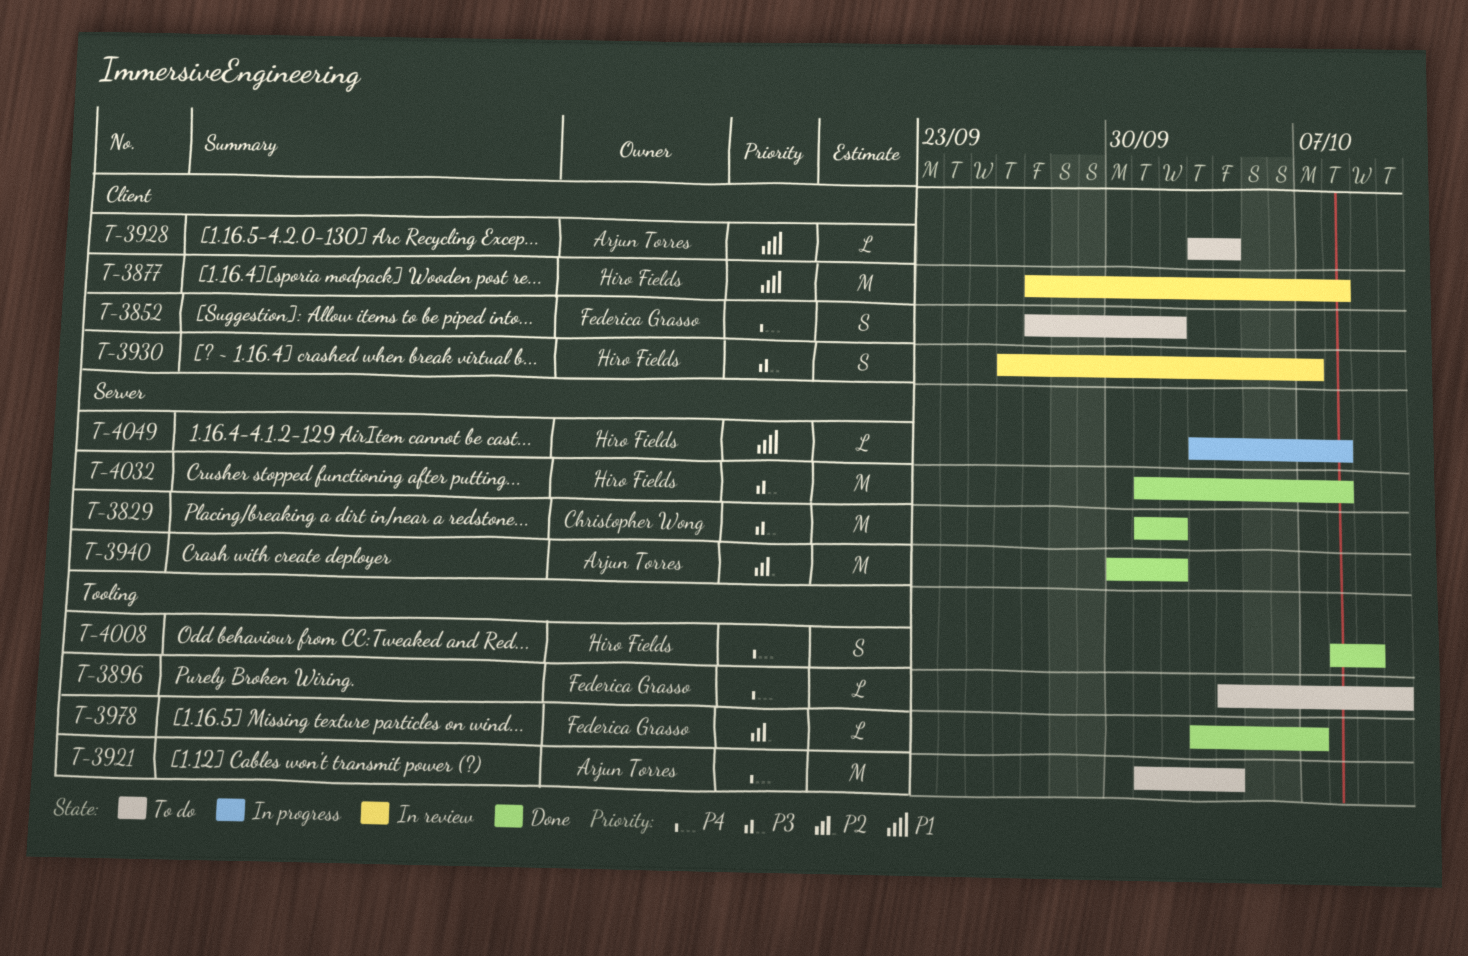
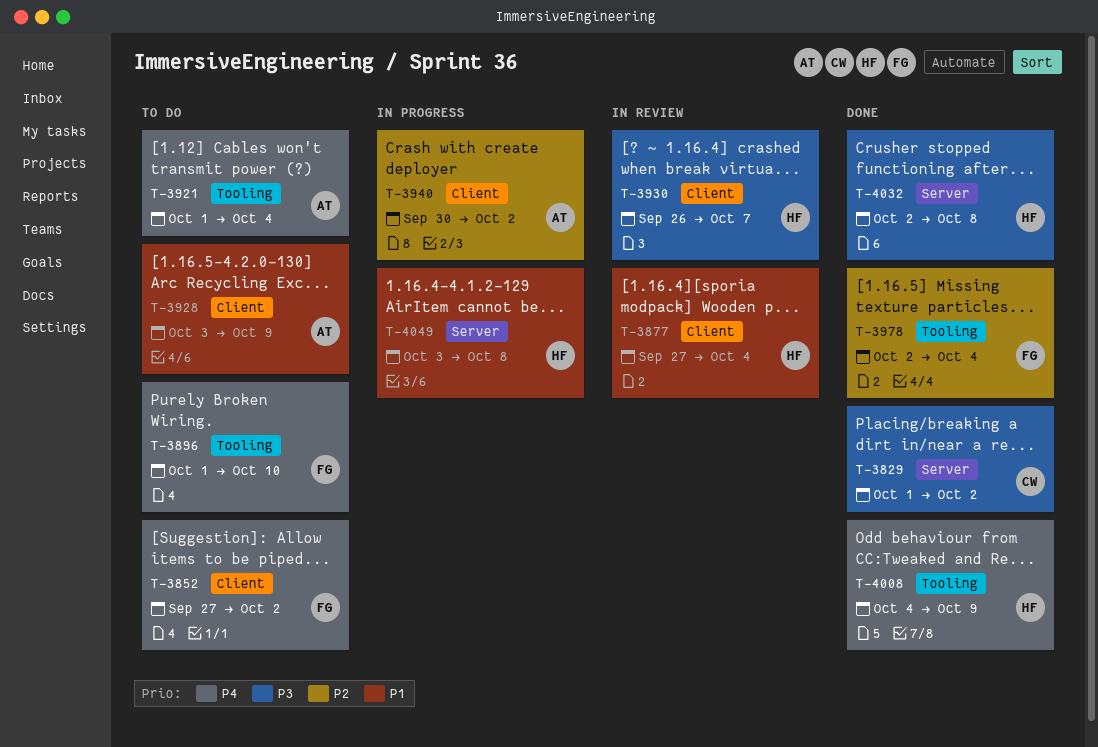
T-3877, due: Oct 8 -> Oct 4
T-3896, start: Oct 4 -> Oct 1
T-3928, due: Oct 4 -> Oct 9
T-3940, status: Done -> In progress
T-3940, label: Server -> Client
T-3978, start: Oct 3 -> Oct 2
T-3978, due: Oct 7 -> Oct 4
T-4008, start: Oct 8 -> Oct 4
T-4032, start: Oct 1 -> Oct 2

